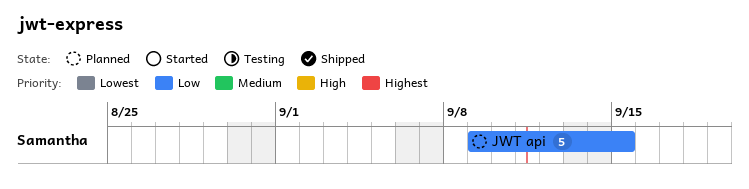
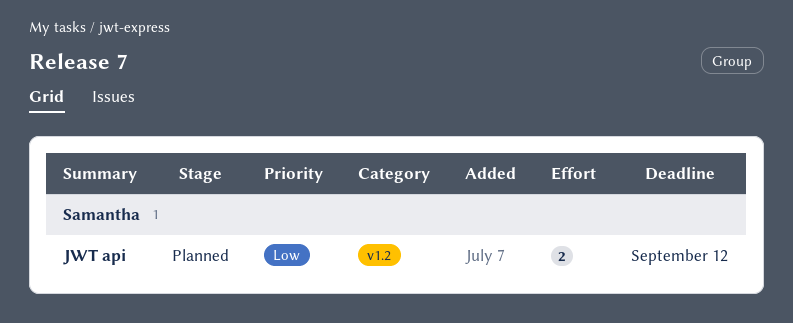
JWT api, estimate: 5 -> 2
JWT api, due: Sep 15 -> Sep 12

